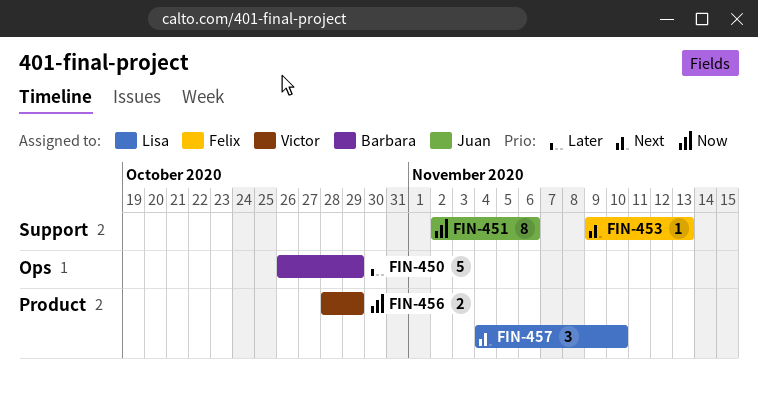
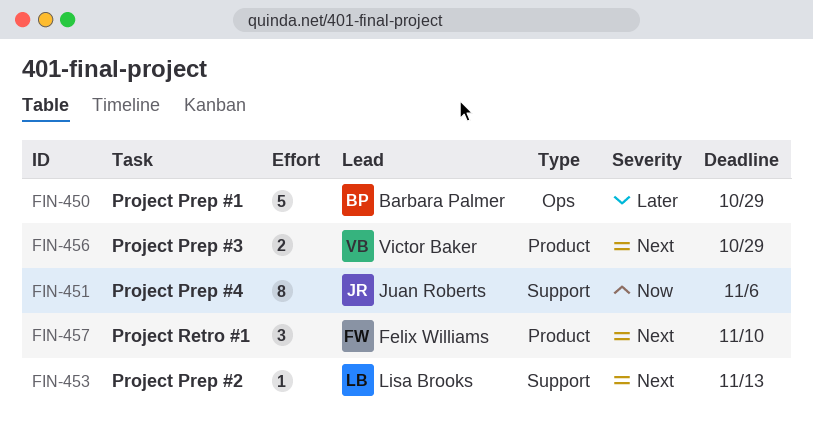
FIN-453, owner: Felix Williams -> Lisa Brooks
FIN-456, priority: Now -> Next
FIN-457, owner: Lisa Brooks -> Felix Williams

